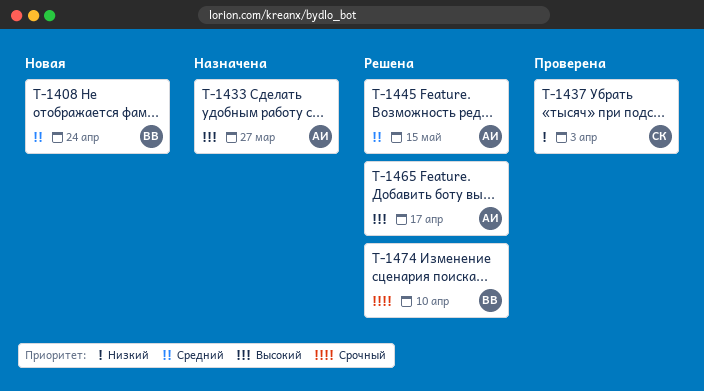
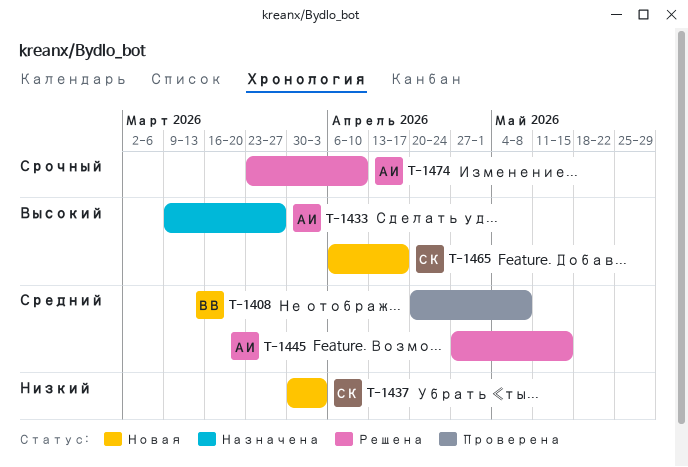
T-1408, status: Новая -> Проверена
T-1408, due: Apr 24 -> May 8
T-1437, status: Проверена -> Новая
T-1465, status: Решена -> Новая
T-1465, owner: АИ -> СК
T-1474, owner: ВВ -> АИ

